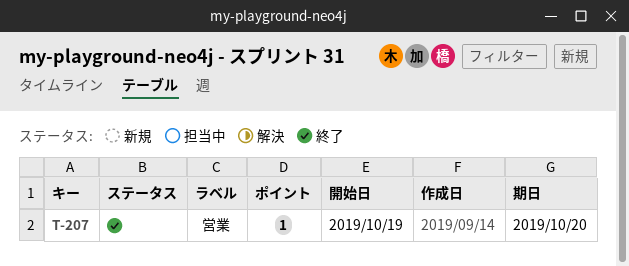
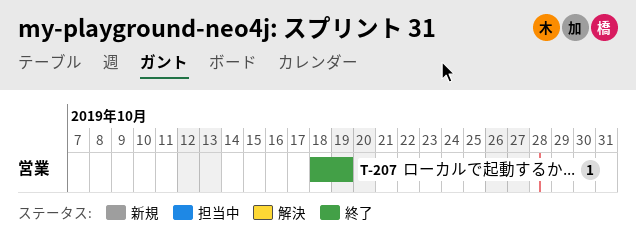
T-207, start: Oct 19 -> Oct 18
T-207, due: Oct 20 -> Oct 19

